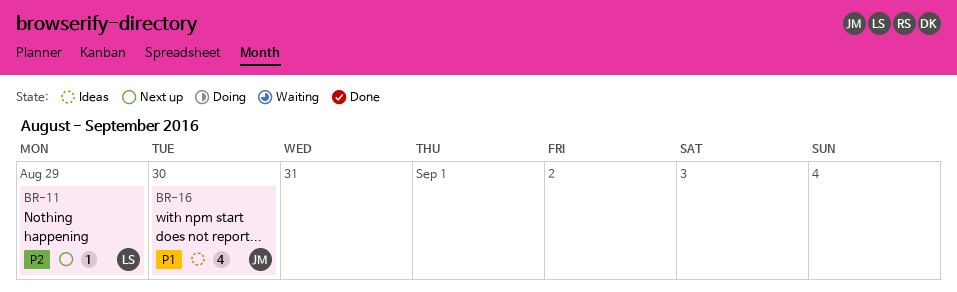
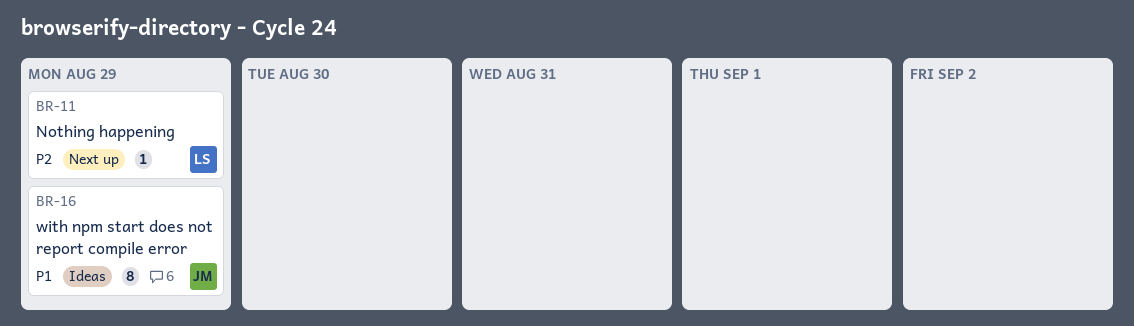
BR-16, estimate: 4 -> 8
BR-16, due: Aug 30 -> Aug 29

